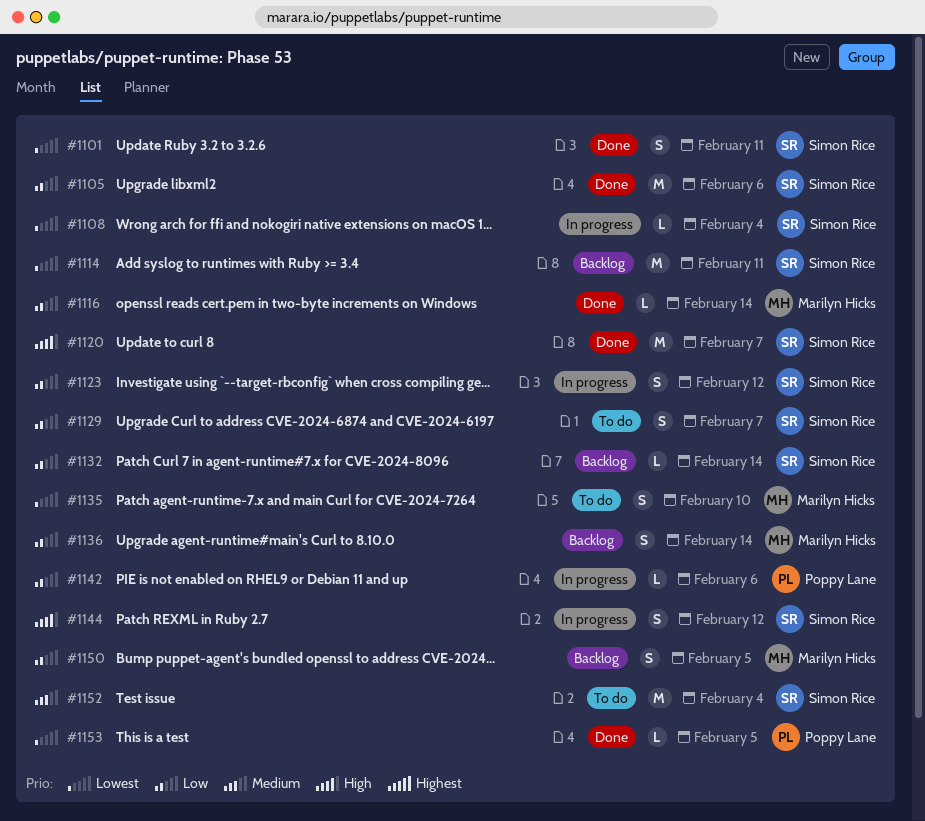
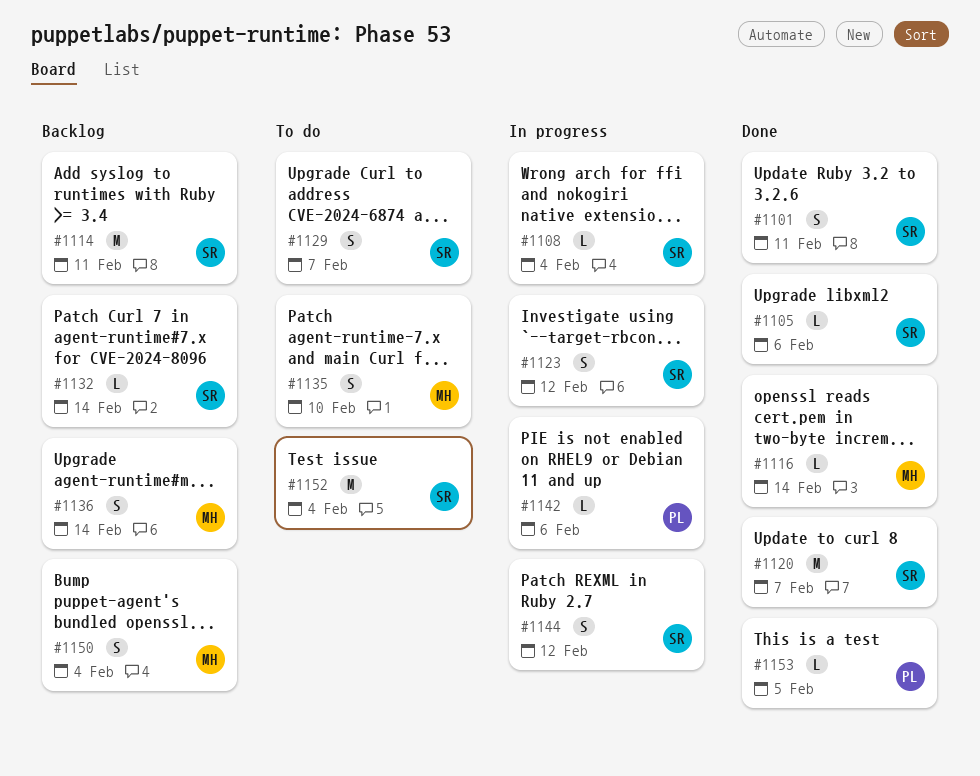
#1105, estimate: M -> L
#1150, due: Feb 5 -> Feb 4

